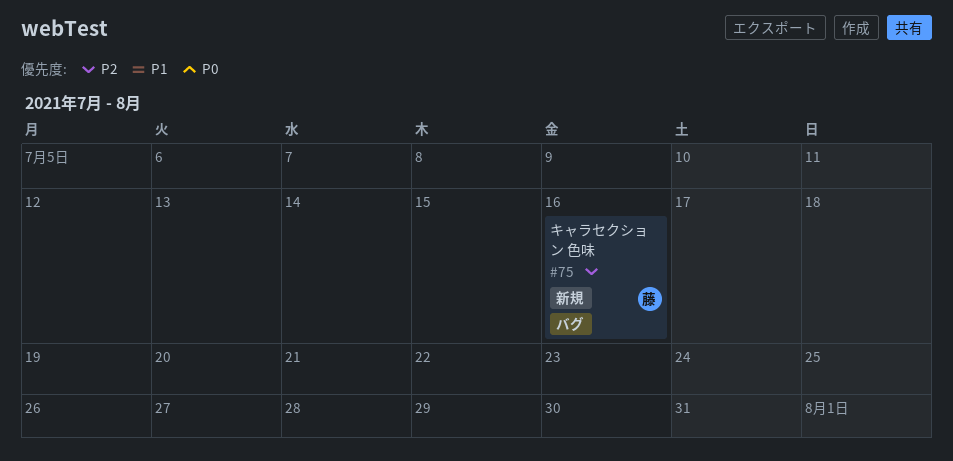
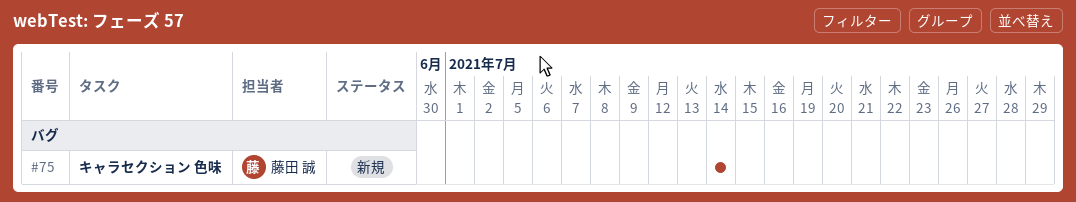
#75, due: Jul 16 -> Jul 14

